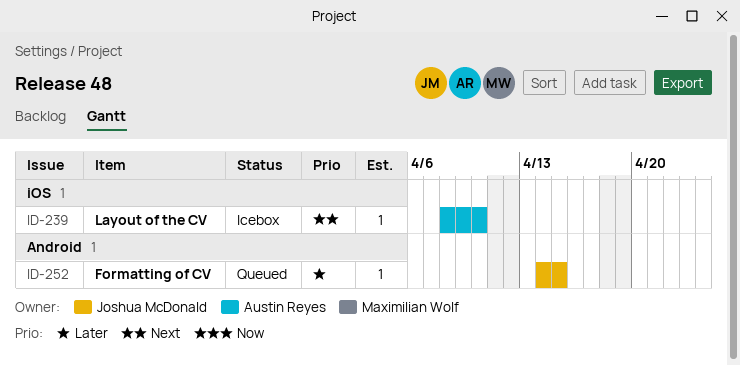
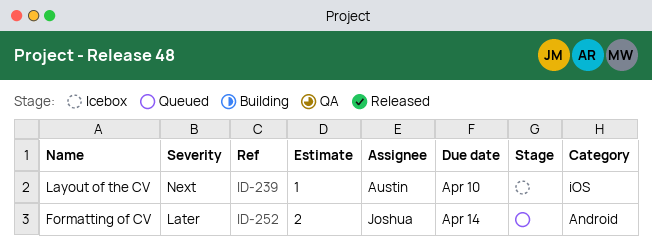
ID-252, estimate: 1 -> 2
ID-252, due: Apr 15 -> Apr 14

